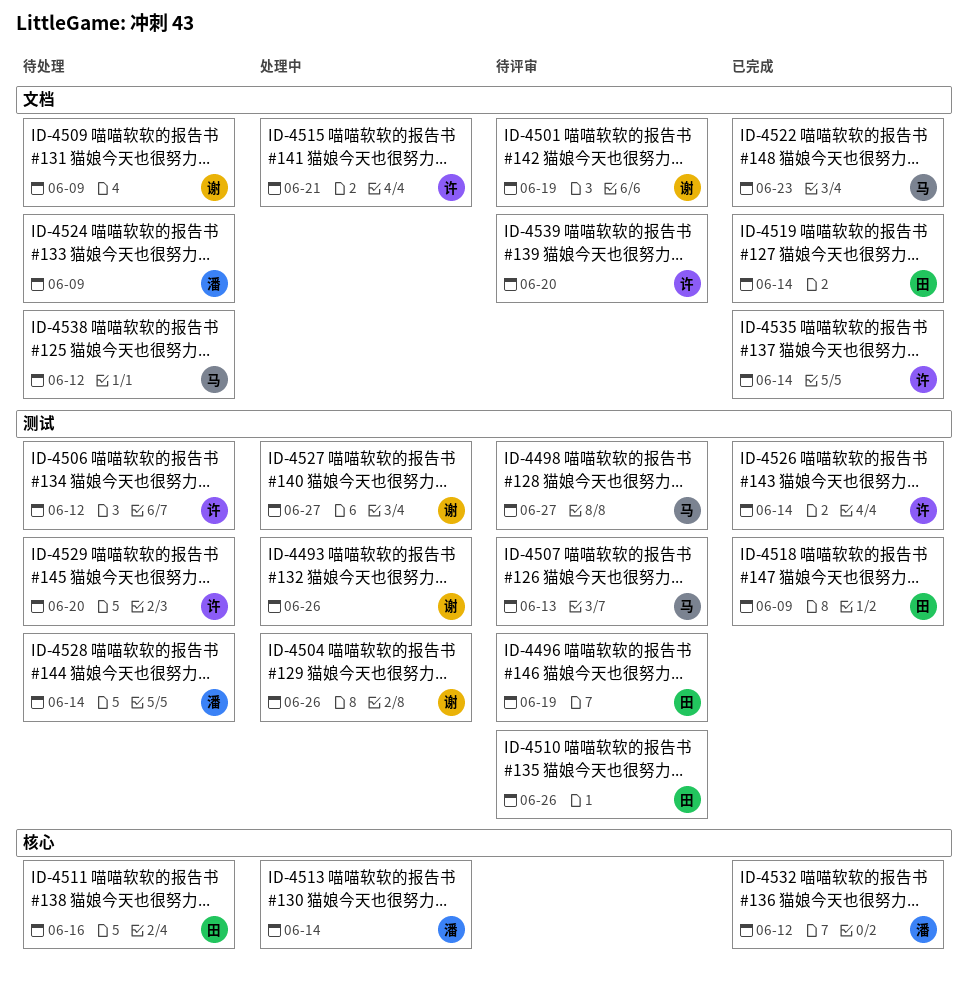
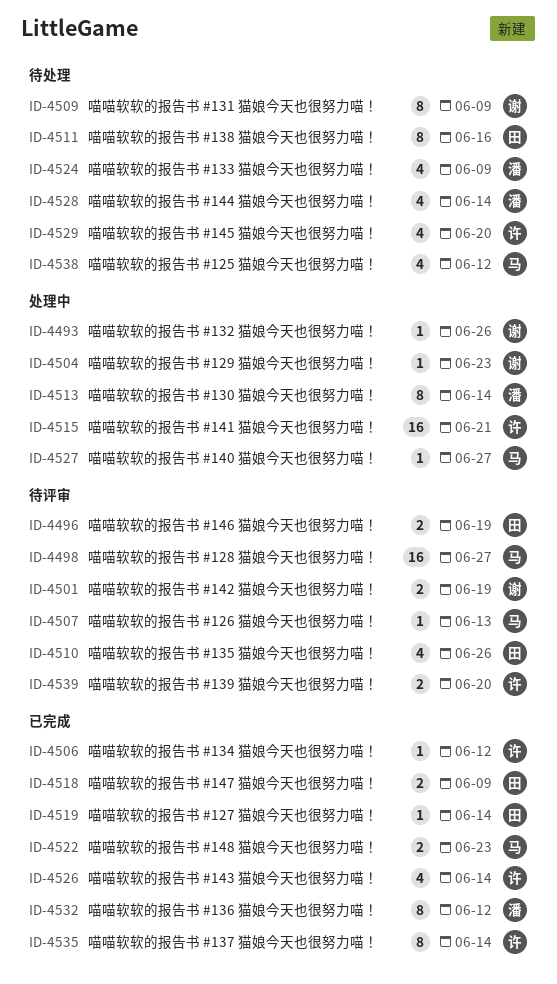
ID-4504, due: Jun 26 -> Jun 23
ID-4506, status: 待处理 -> 已完成
ID-4527, owner: 谢 -> 马

